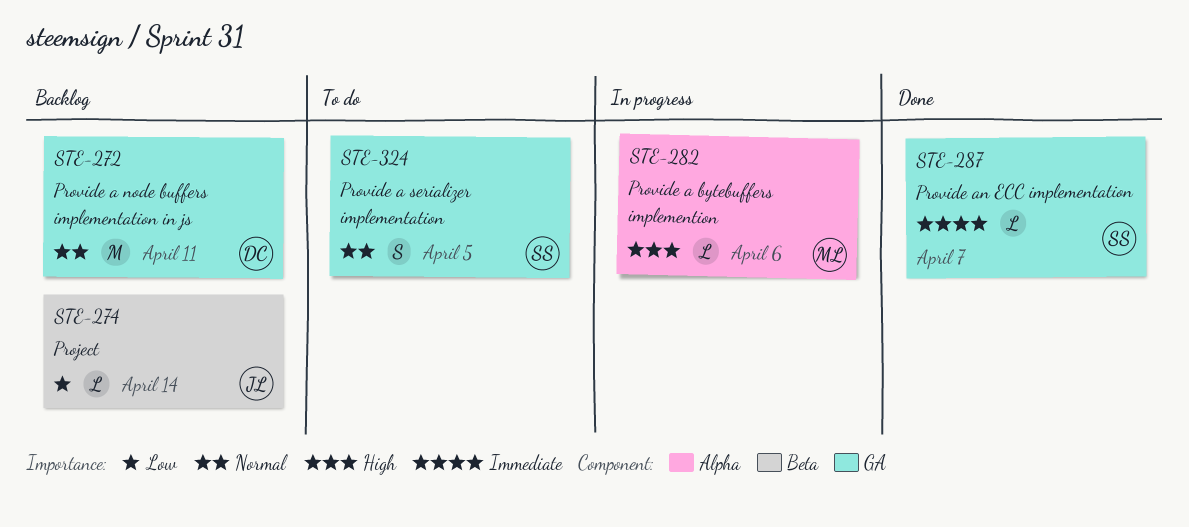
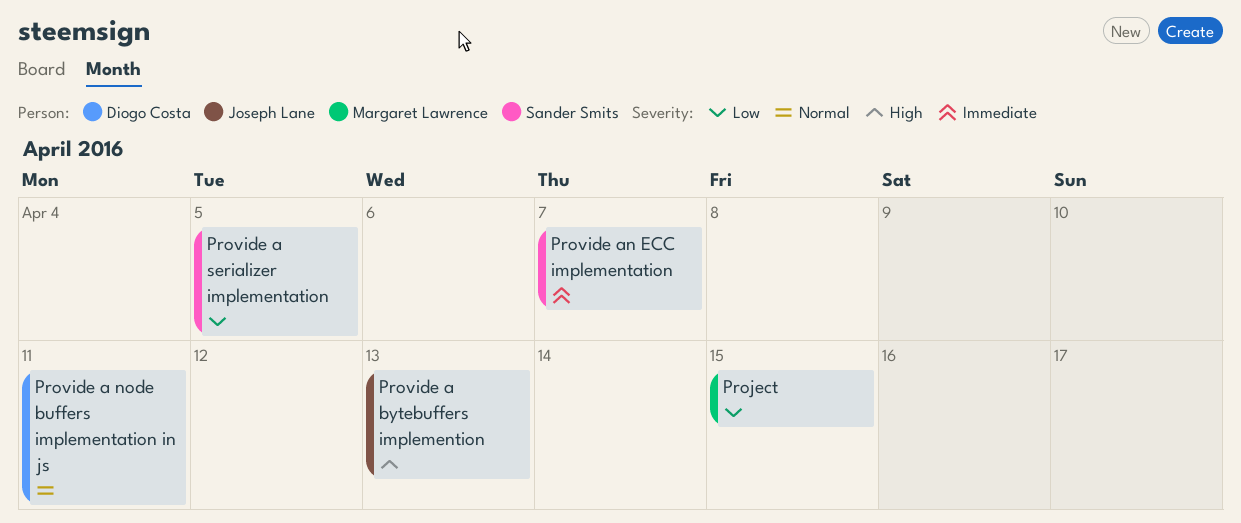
Project, owner: Joseph Lane -> Margaret Lawrence
Project, due: Apr 14 -> Apr 15
Provide a bytebuffers implemention, owner: Margaret Lawrence -> Joseph Lane
Provide a bytebuffers implemention, due: Apr 6 -> Apr 13
Provide a serializer implementation, priority: Normal -> Low

